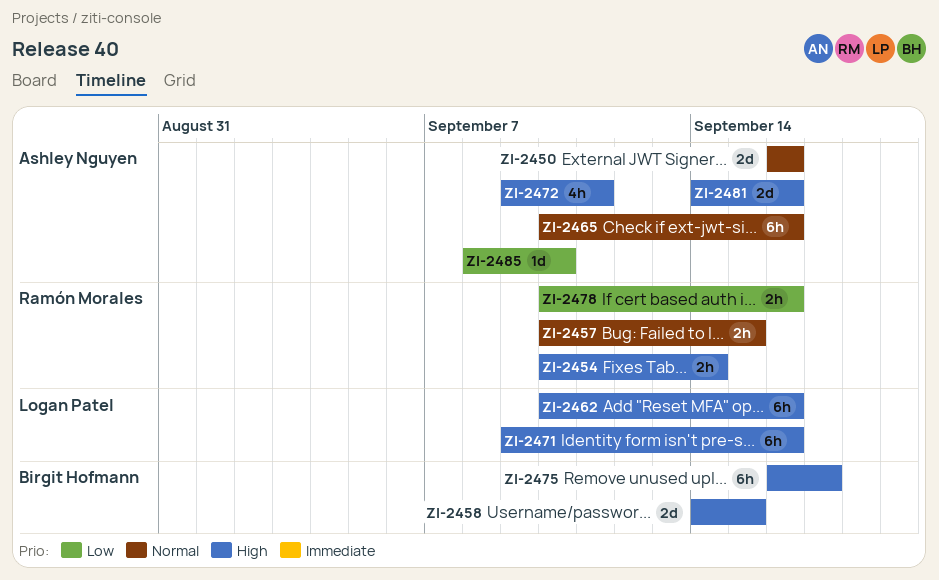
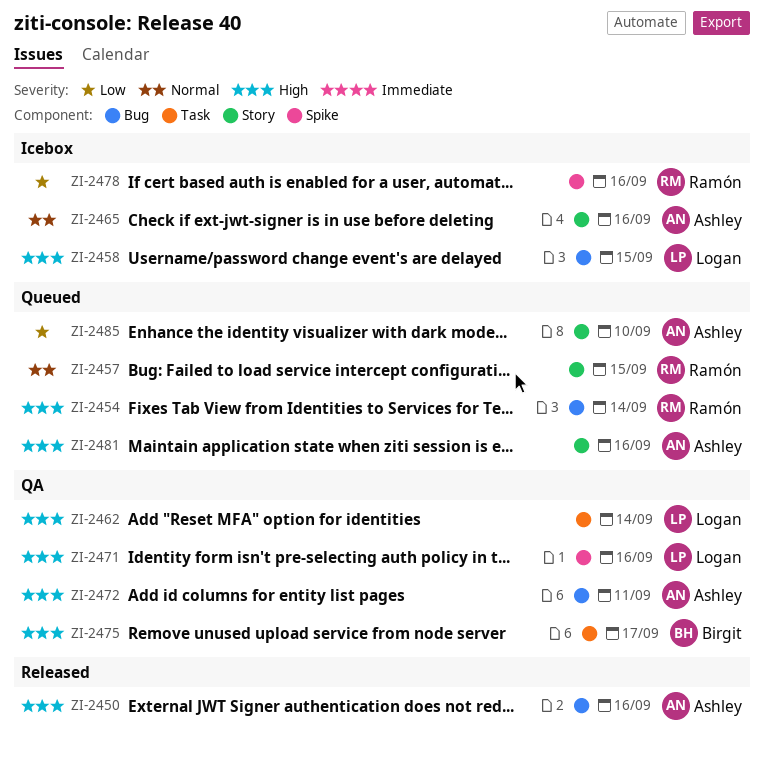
ZI-2450, priority: Normal -> High
ZI-2458, owner: Birgit Hofmann -> Logan Patel
ZI-2462, due: Sep 16 -> Sep 14

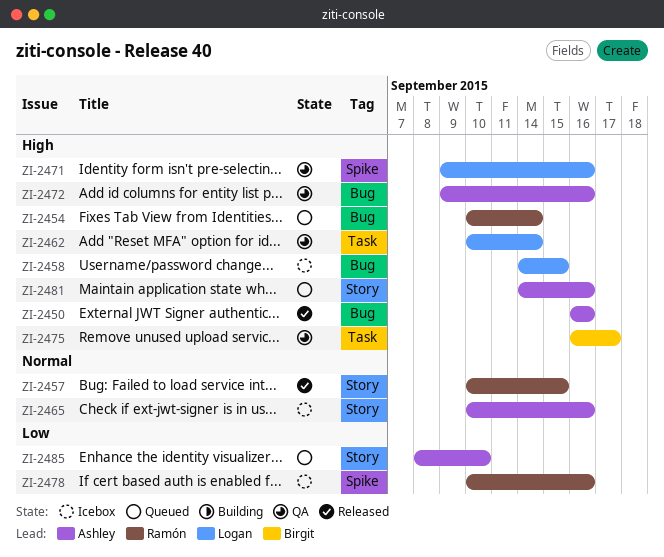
ZI-2457, status: Queued -> Released
ZI-2472, due: Sep 11 -> Sep 16

